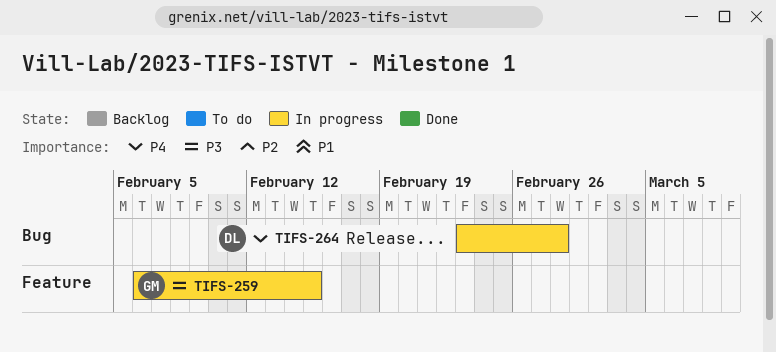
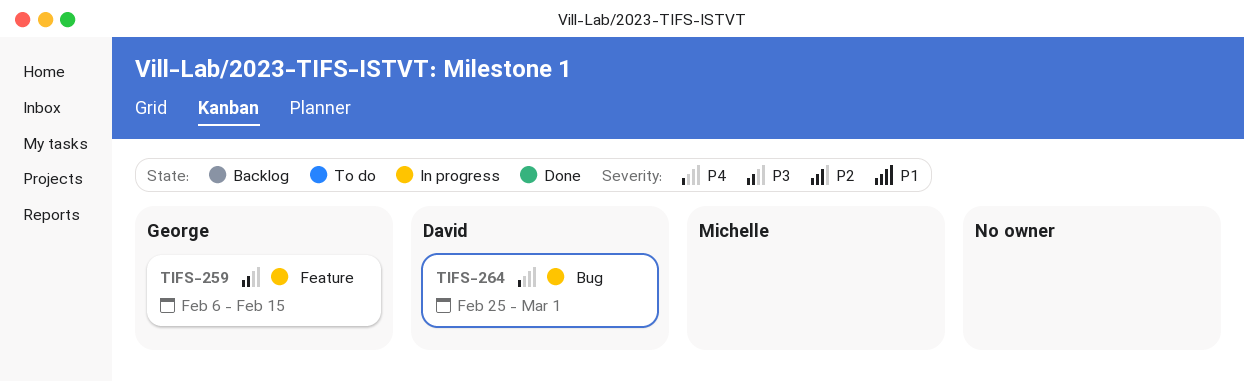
TIFS-264, start: Feb 23 -> Feb 25
TIFS-264, due: Feb 28 -> Mar 1

